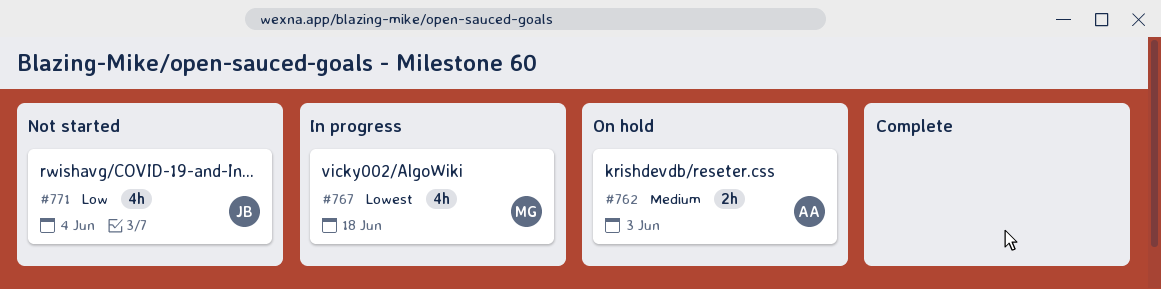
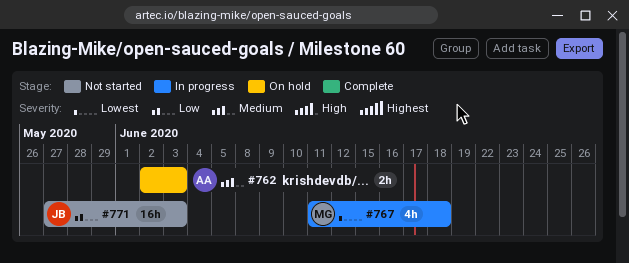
#771, estimate: 4h -> 16h
#771, due: Jun 4 -> Jun 3

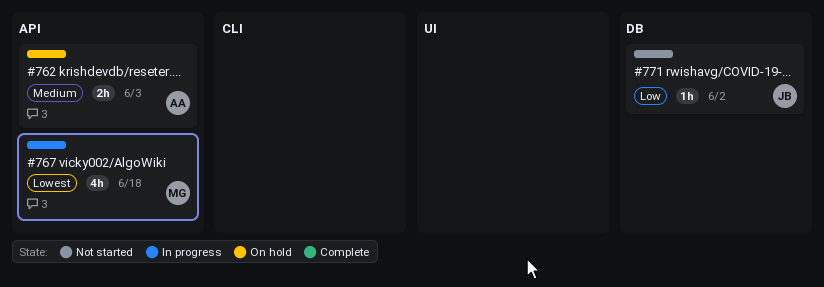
#771, estimate: 16h -> 1h
#771, due: Jun 3 -> Jun 2

